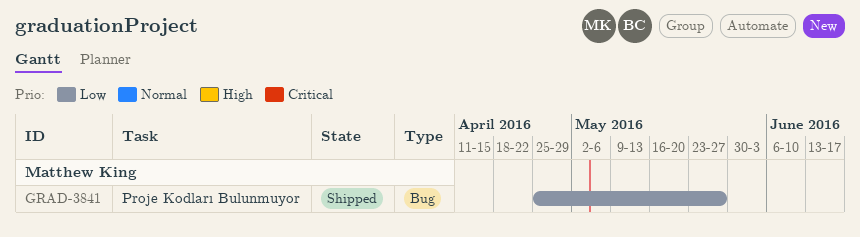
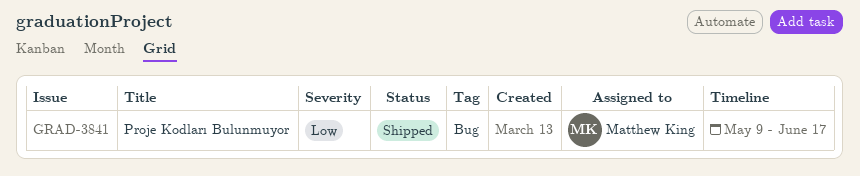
GRAD-3841, start: Apr 25 -> May 9
GRAD-3841, due: May 27 -> Jun 17

